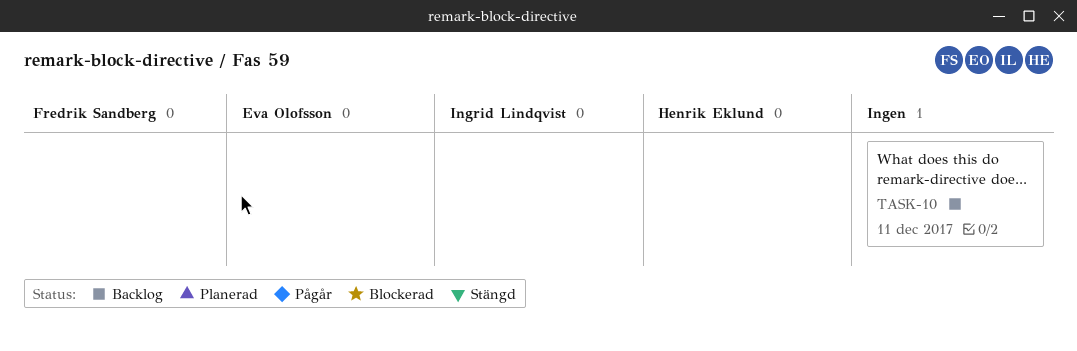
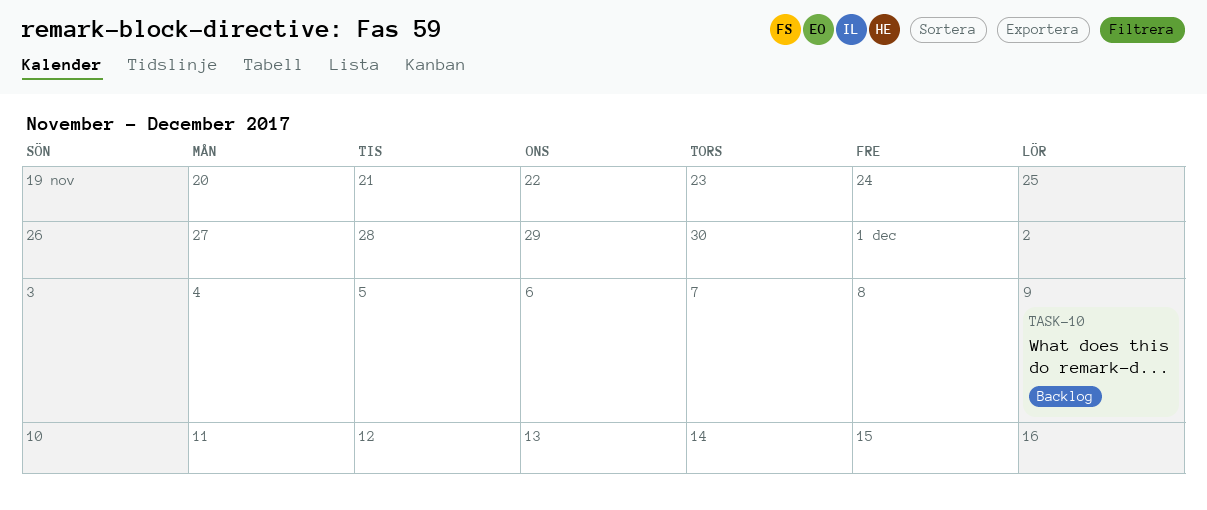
TASK-10, due: Dec 11 -> Dec 9

